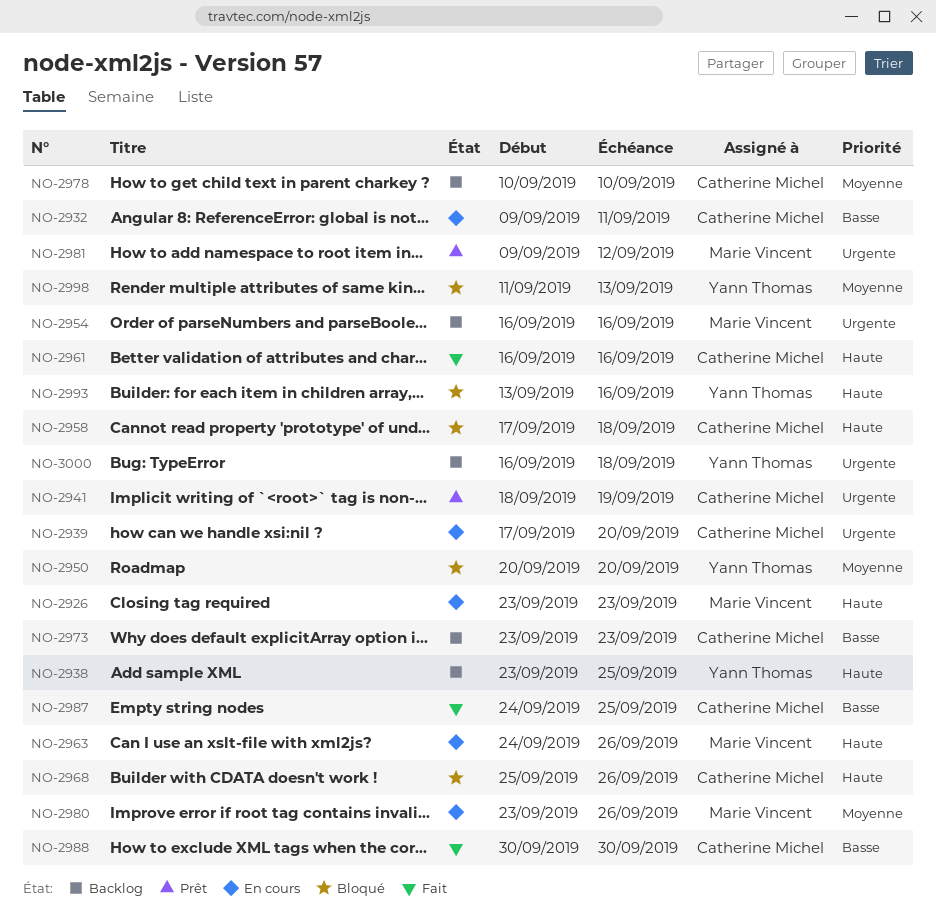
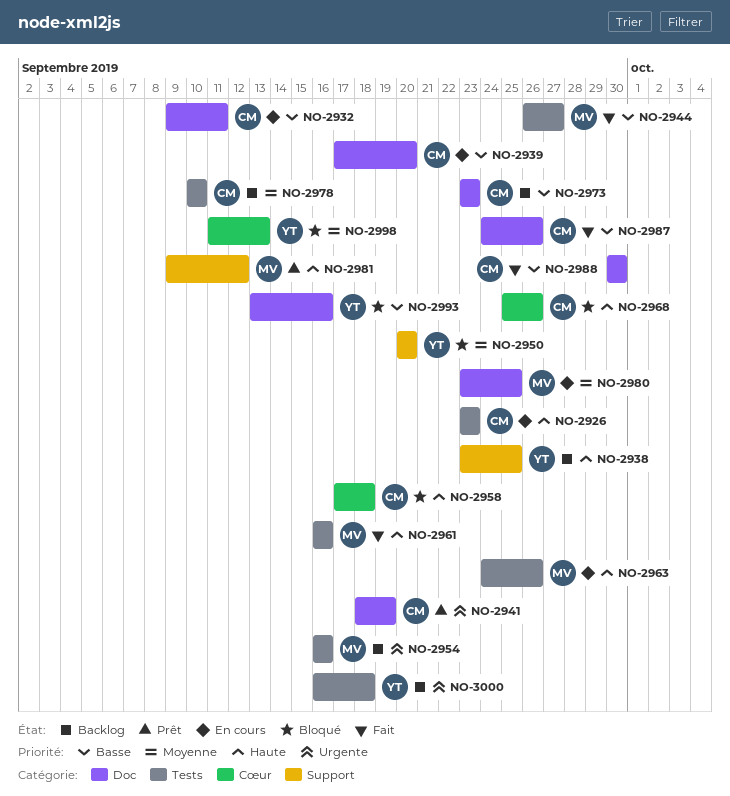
NO-2926, owner: Marie Vincent -> Catherine Michel
NO-2939, priority: Urgente -> Basse
NO-2944: none -> present
NO-2961, owner: Catherine Michel -> Marie Vincent
NO-2980, due: Sep 26 -> Sep 25
NO-2981, priority: Urgente -> Haute
NO-2987, due: Sep 25 -> Sep 26
NO-2993, priority: Haute -> Basse

